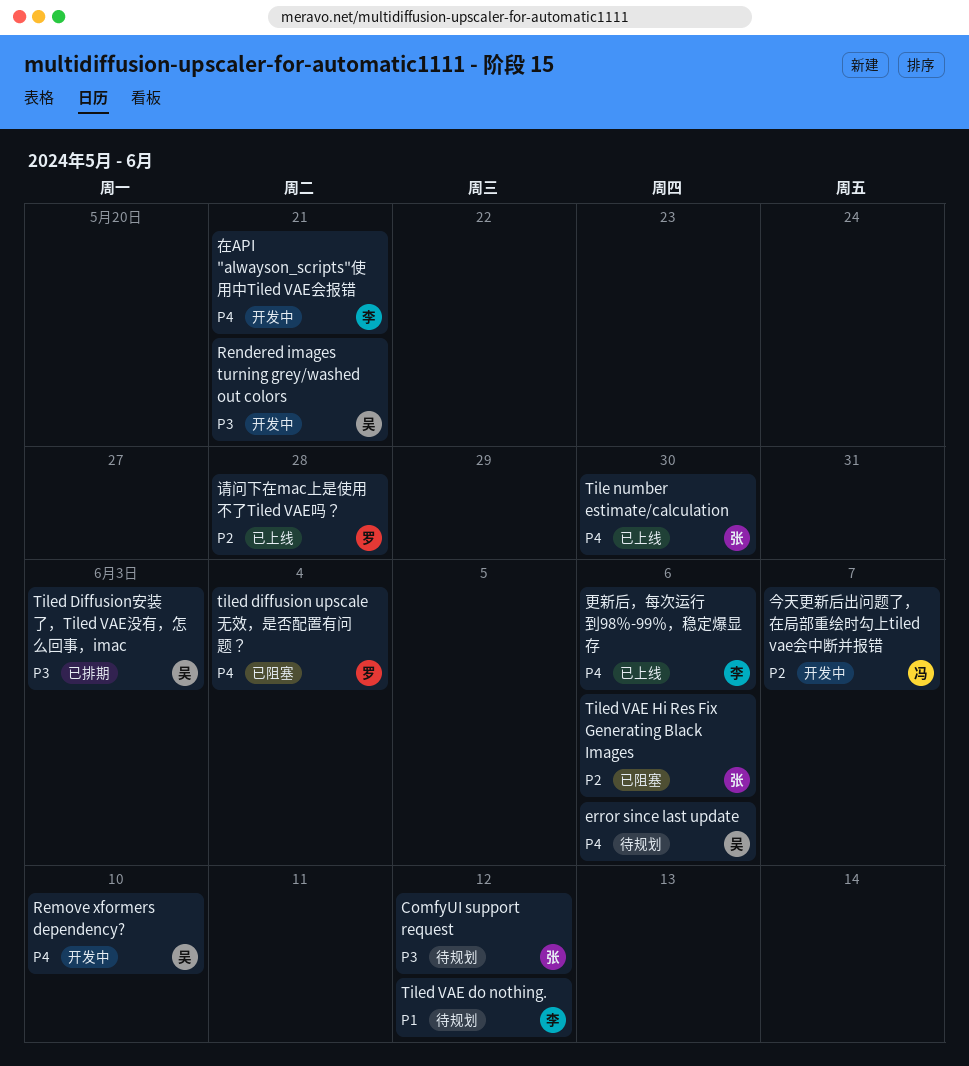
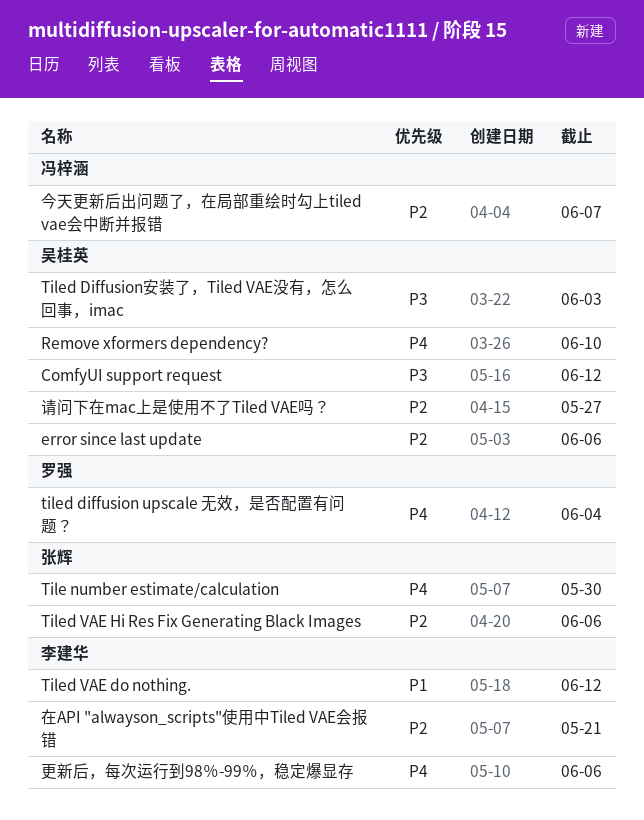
ComfyUI support request, owner: 张辉 -> 吴桂英
error since last update, priority: P4 -> P2
Rendered images turning grey/washed out colors: present -> none
在API "alwayson_scripts"使用中Tiled VAE会报错, priority: P4 -> P2
请问下在mac上是使用不了Tiled VAE吗？, owner: 罗强 -> 吴桂英
请问下在mac上是使用不了Tiled VAE吗？, due: May 28 -> May 27

